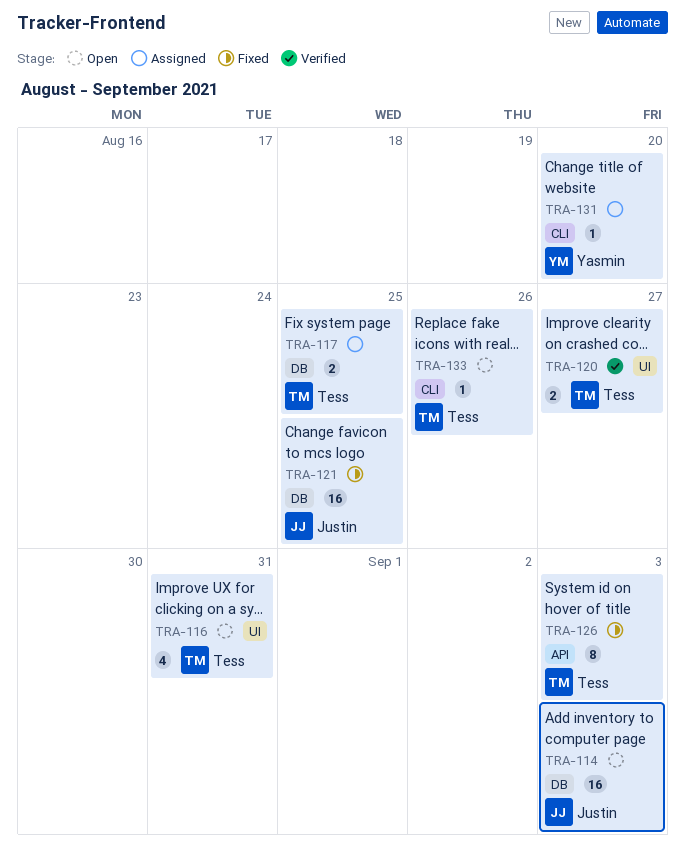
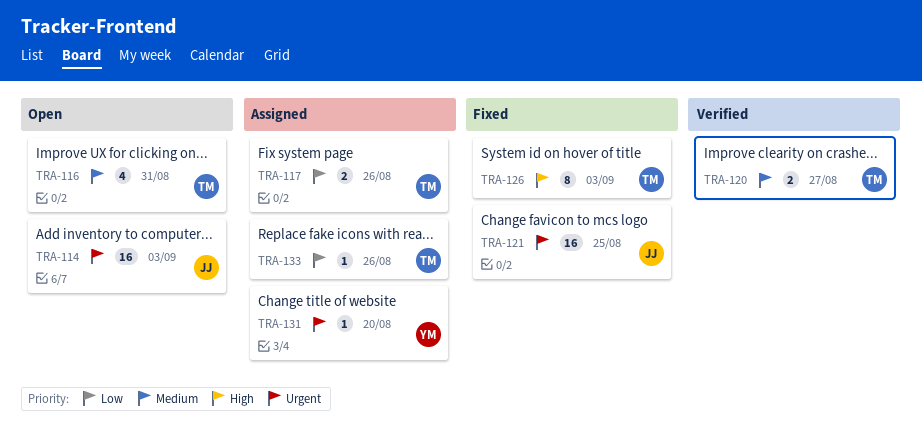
TRA-117, due: Aug 25 -> Aug 26
TRA-133, status: Open -> Assigned

